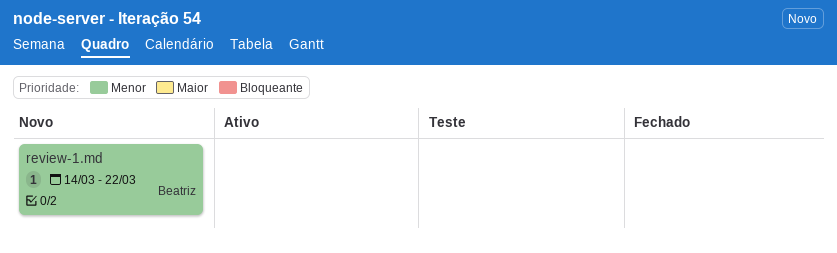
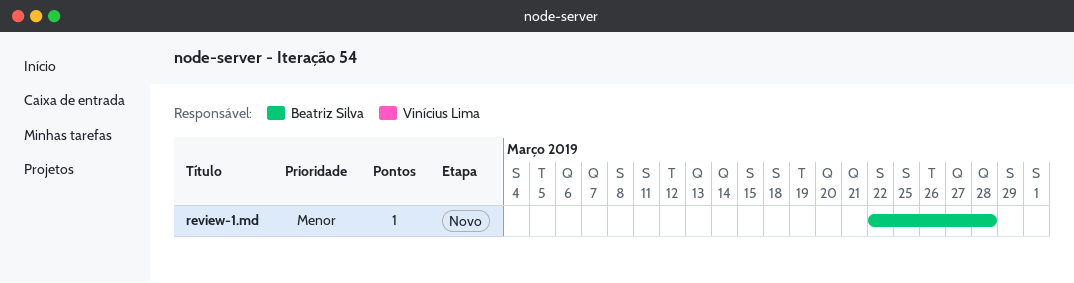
review-1.md, start: Mar 14 -> Mar 22
review-1.md, due: Mar 22 -> Mar 28

